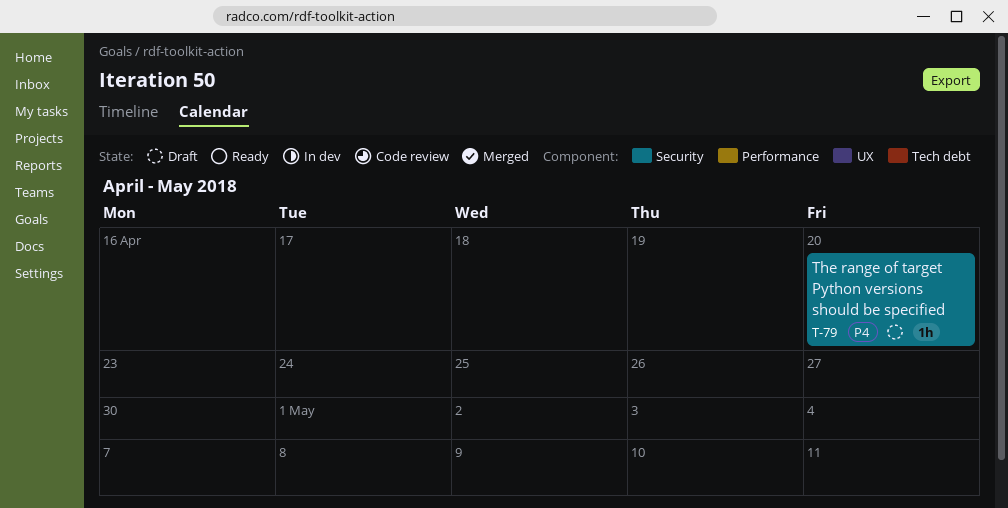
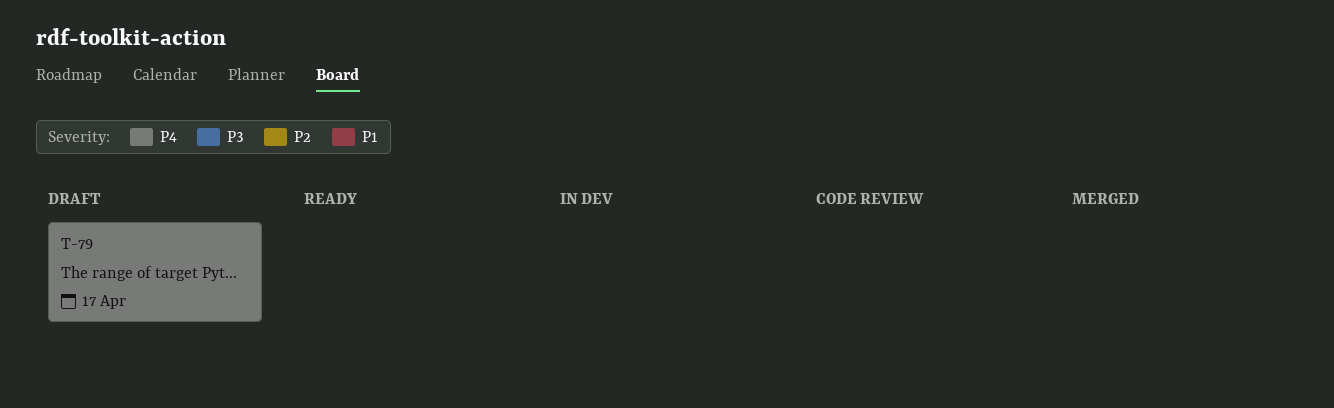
T-79, due: Apr 20 -> Apr 17

